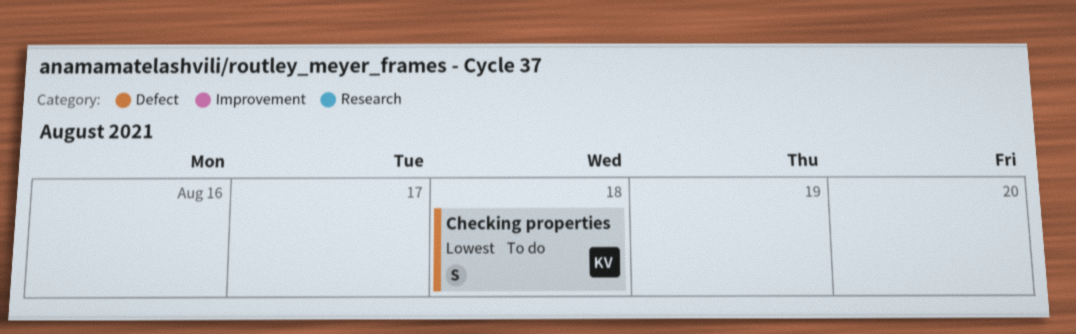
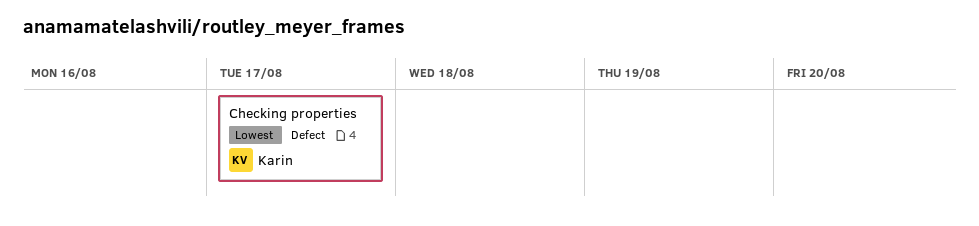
Checking properties, due: Aug 18 -> Aug 17

